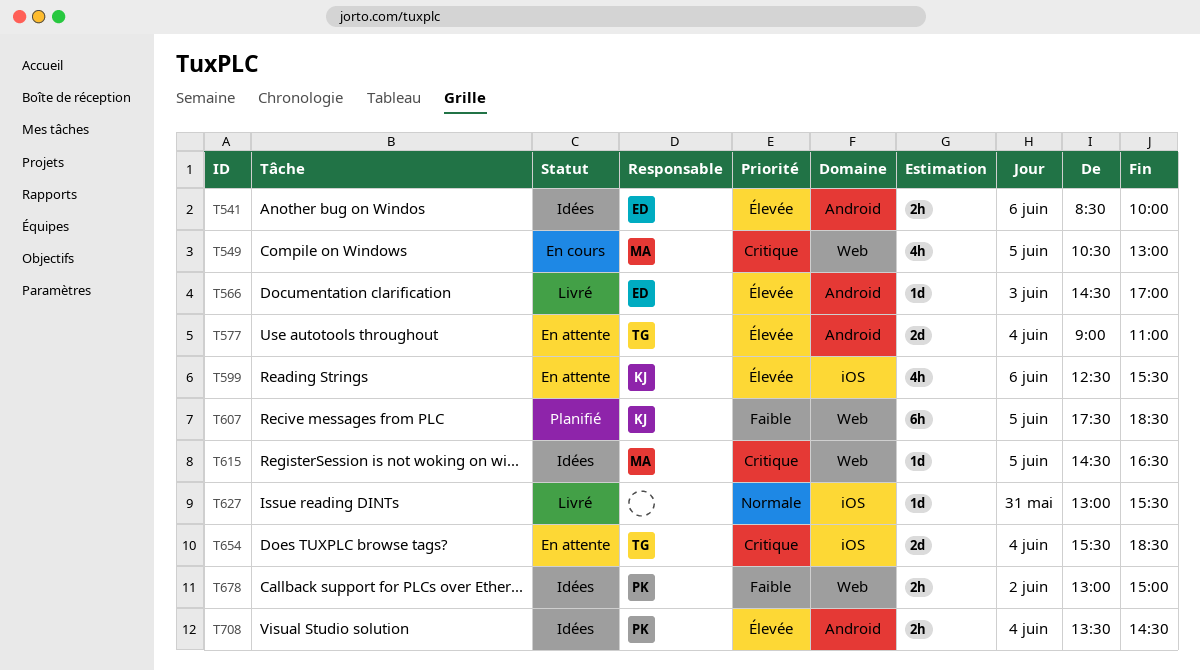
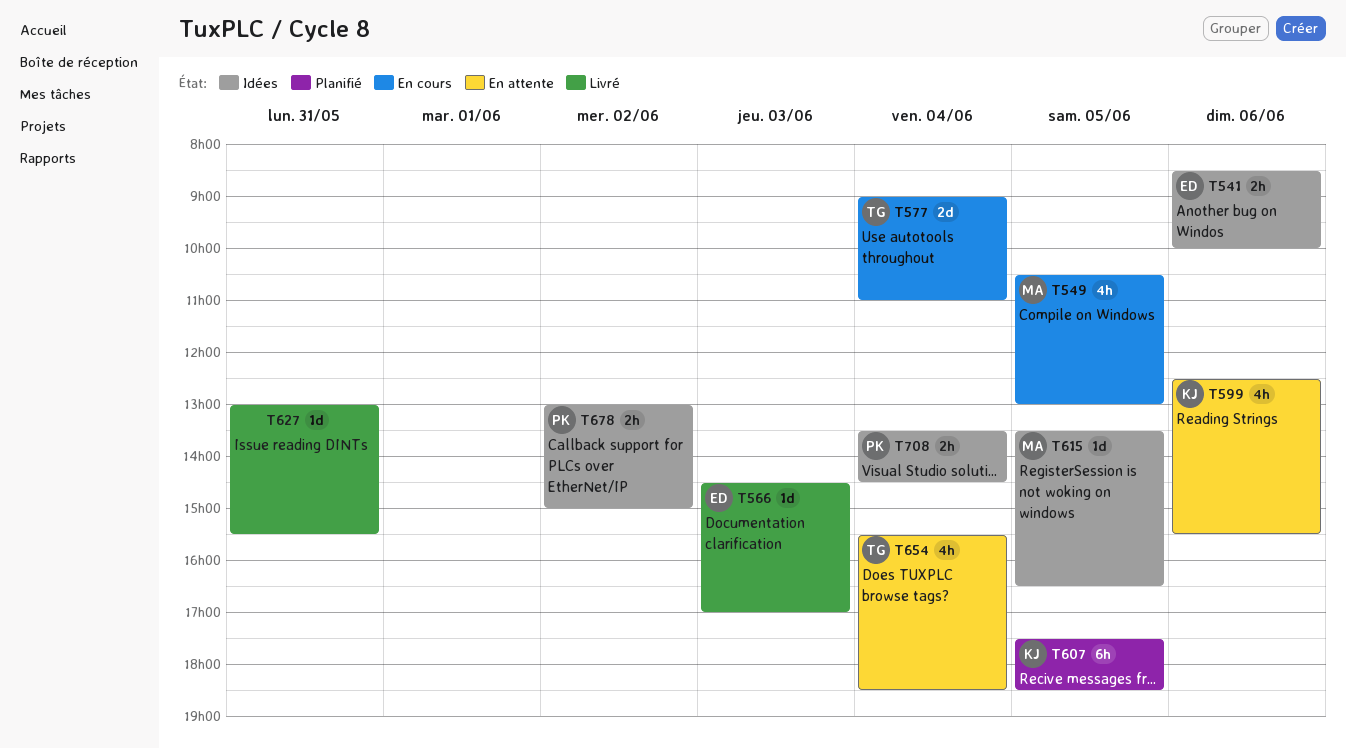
T577, status: En attente -> En cours
T615, begins: 14:30 -> 13:30
T654, estimate: 2d -> 4h

